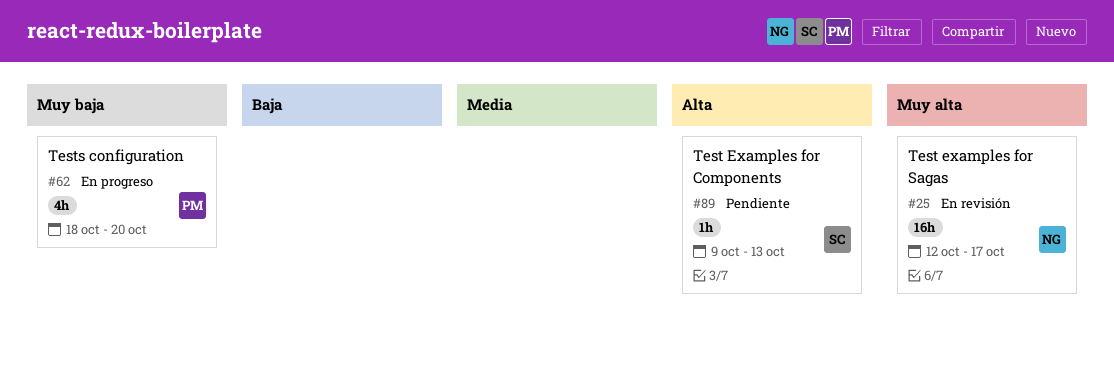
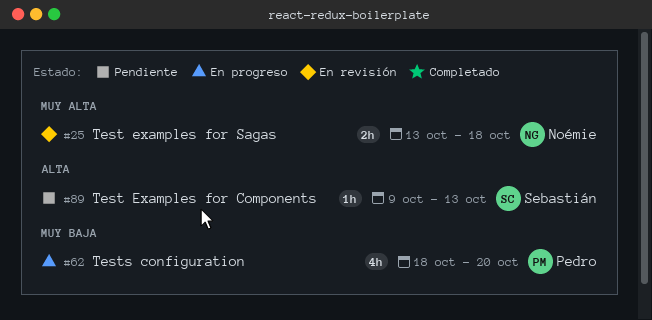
#25, estimate: 16h -> 2h
#25, start: Oct 12 -> Oct 13
#25, due: Oct 17 -> Oct 18

